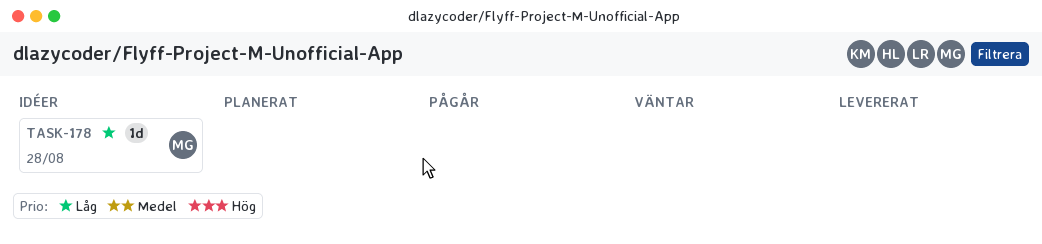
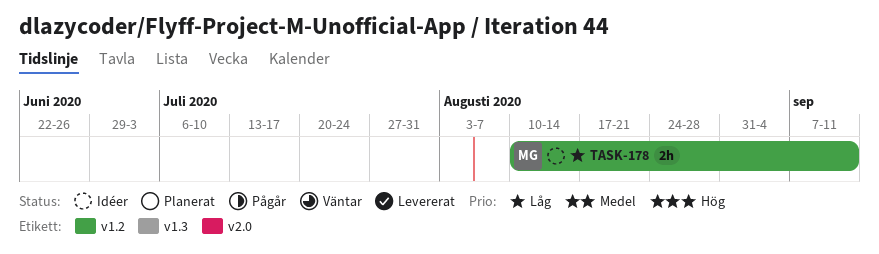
TASK-178, estimate: 1d -> 2h
TASK-178, due: Aug 28 -> Sep 11

